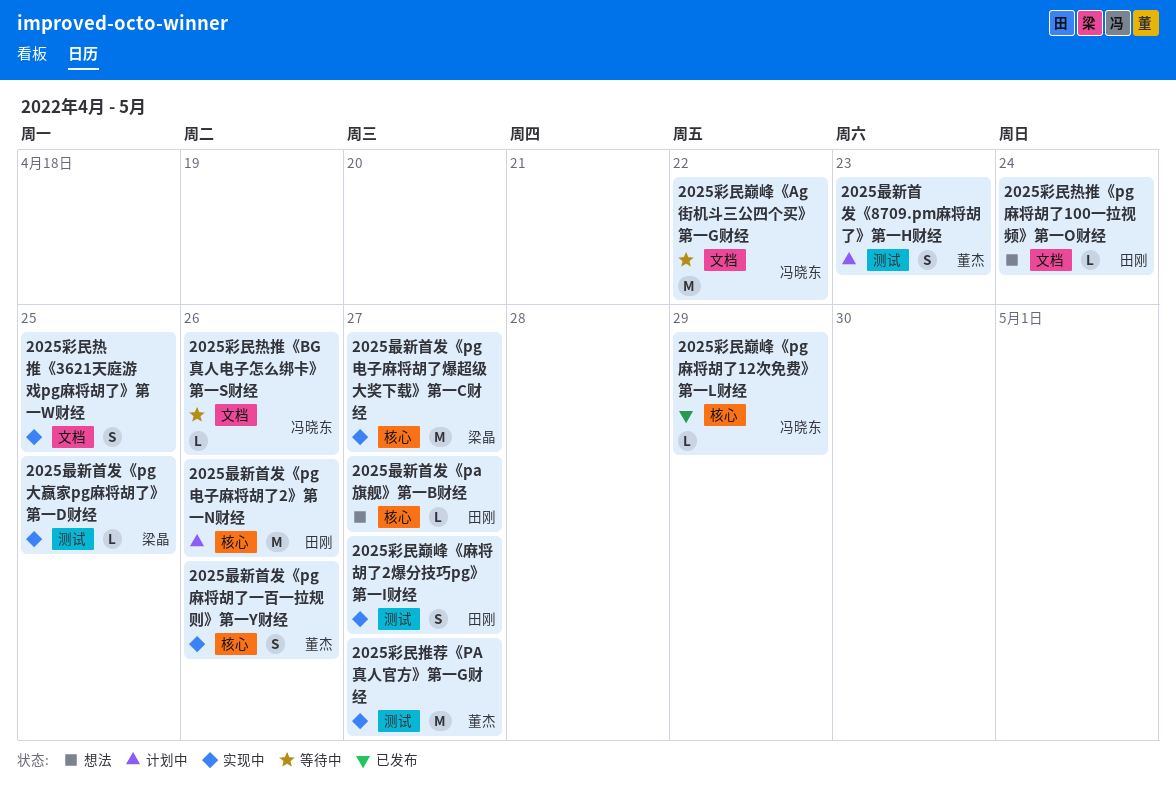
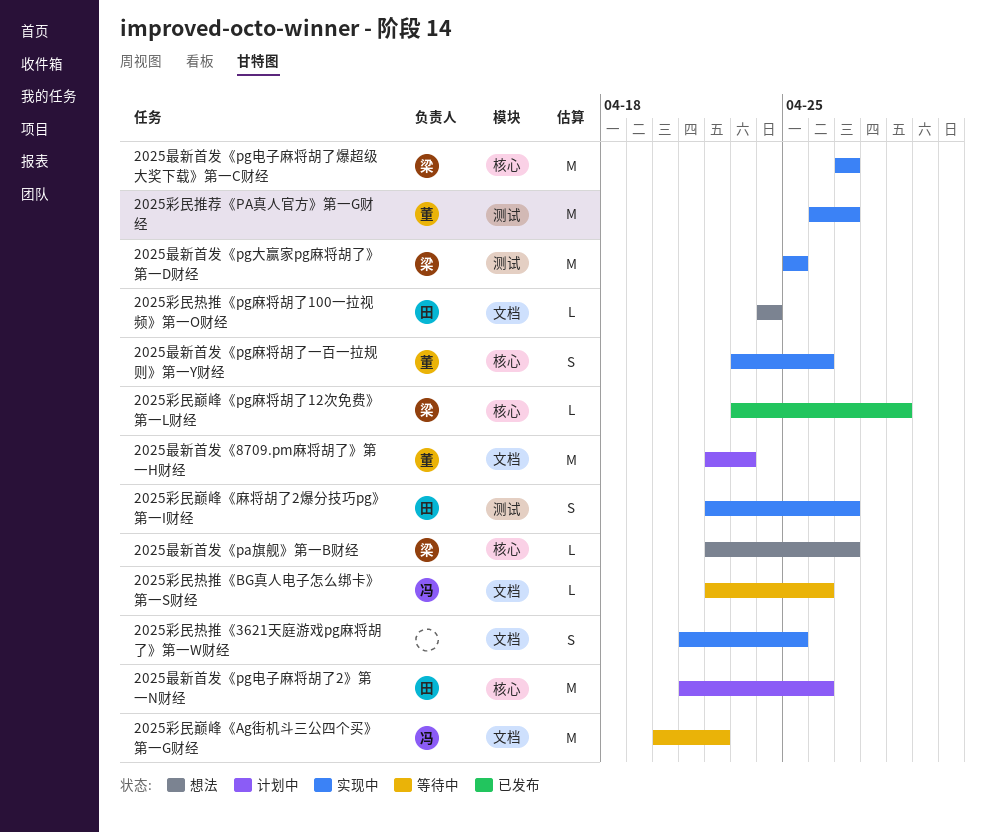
2025彩民巅峰《pg麻将胡了12次免费》第一L财经, owner: 冯晓东 -> 梁晶
2025最新首发《8709.pm麻将胡了》第一H财经, label: 测试 -> 文档
2025最新首发《8709.pm麻将胡了》第一H财经, estimate: S -> M
2025最新首发《pa旗舰》第一B财经, owner: 田刚 -> 梁晶
2025最新首发《pg大赢家pg麻将胡了》第一D财经, estimate: L -> M

